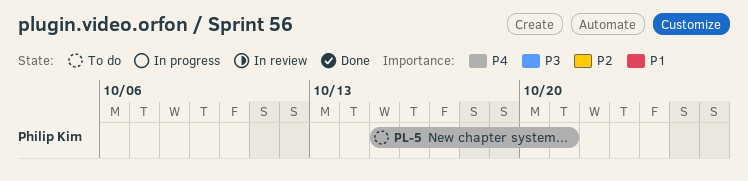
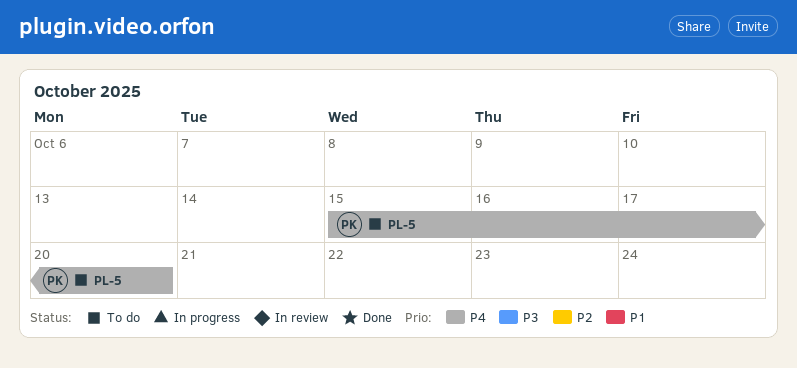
PL-5, due: Oct 21 -> Oct 20

